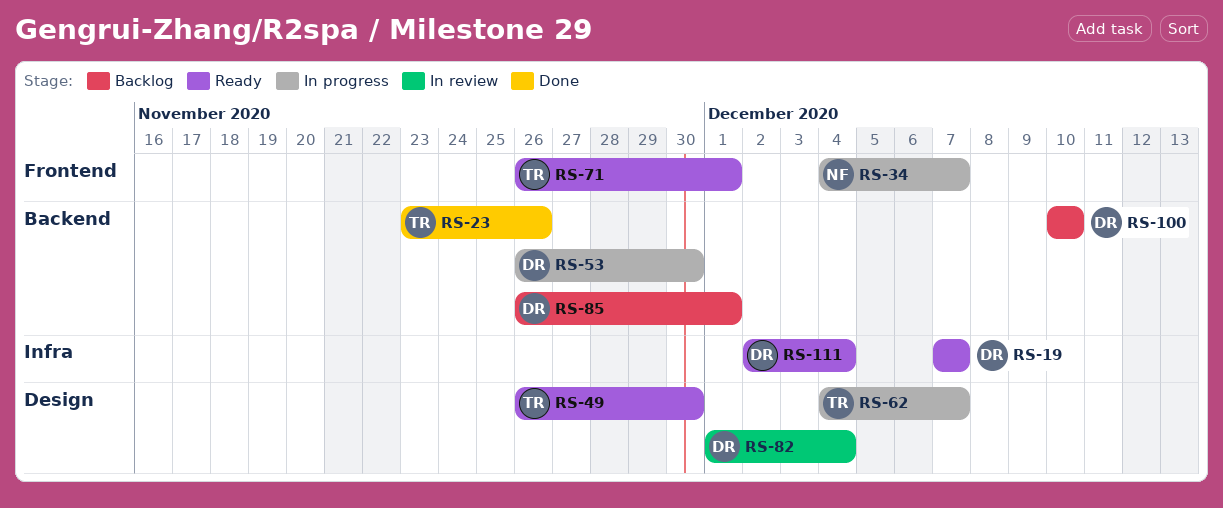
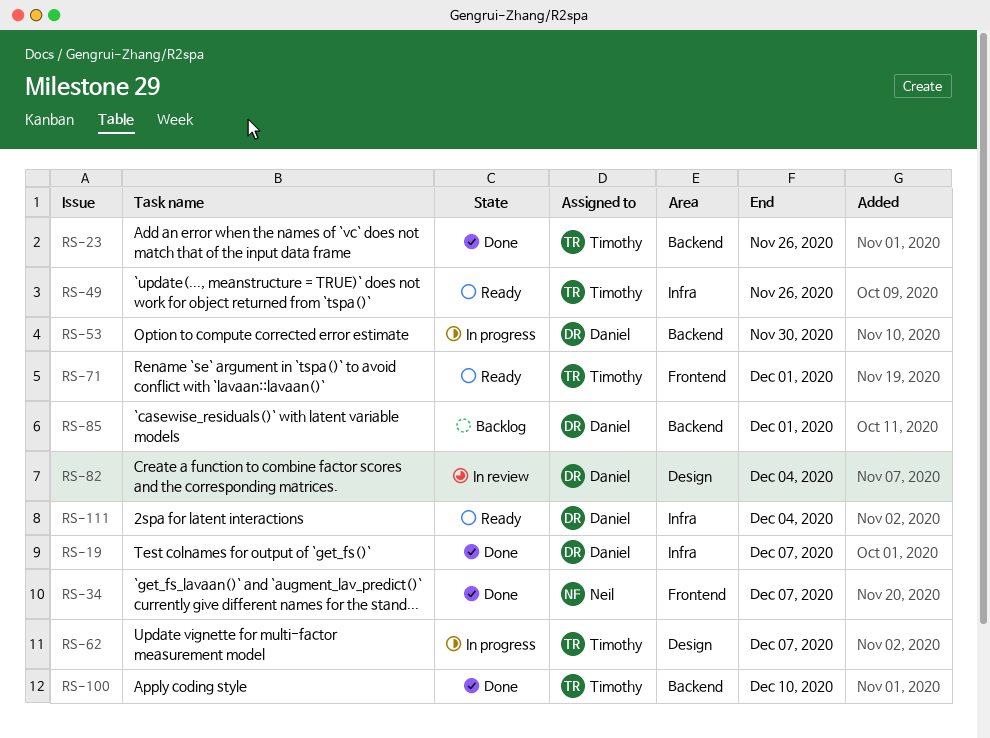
RS-19, status: Ready -> Done
RS-34, status: In progress -> Done
RS-49, label: Design -> Infra
RS-49, due: Nov 30 -> Nov 26
RS-100, status: Backlog -> Done
RS-100, owner: Daniel -> Timothy

